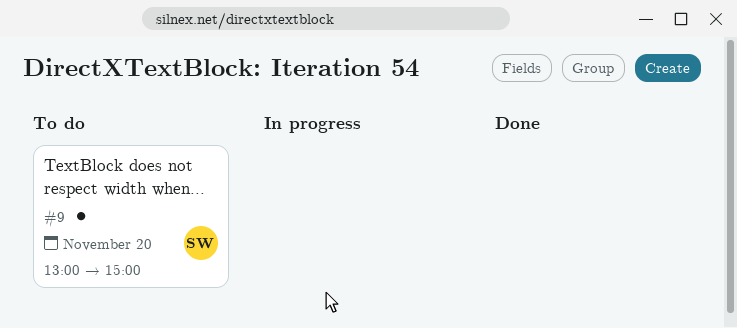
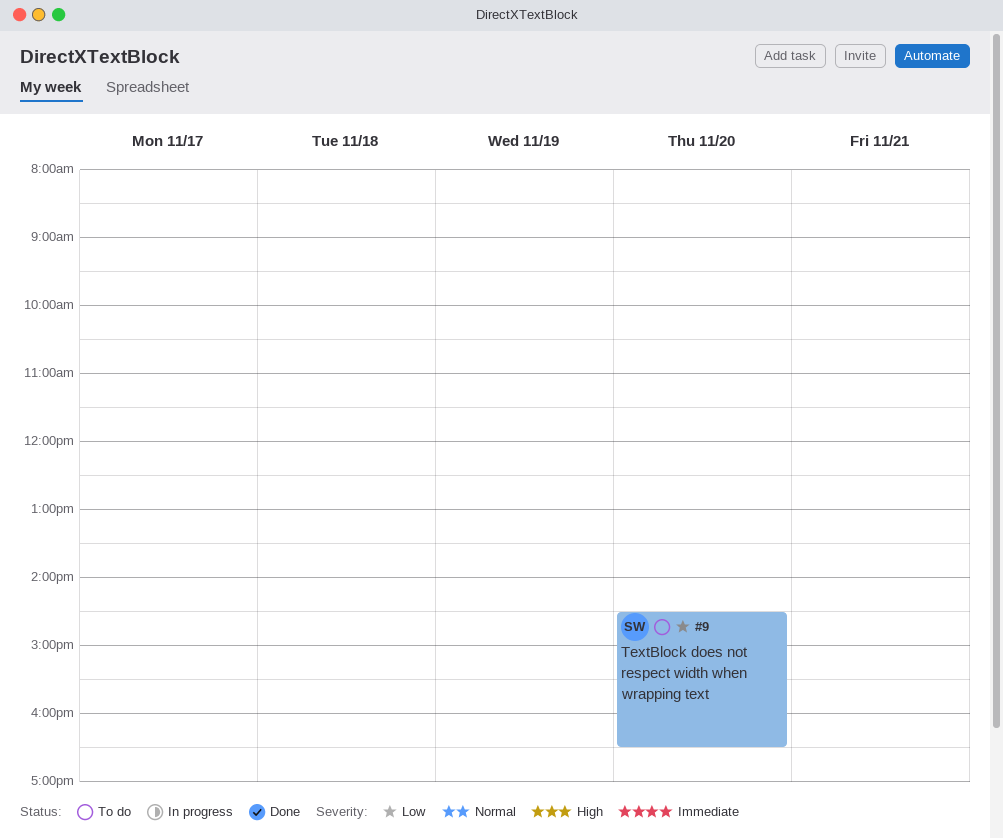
#9, begins: 13:00 -> 14:30
#9, ends: 15:00 -> 16:30

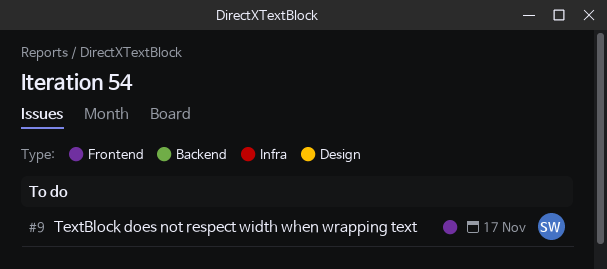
#9, day: Nov 20 -> Nov 17

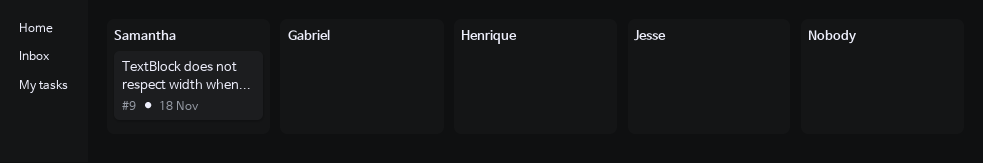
#9, day: Nov 17 -> Nov 18

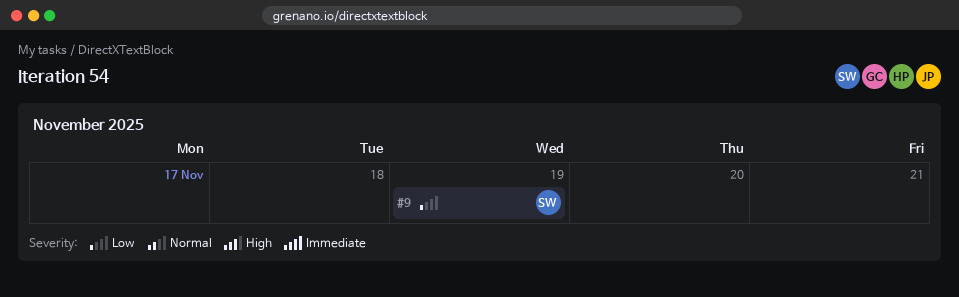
#9, day: Nov 18 -> Nov 19

